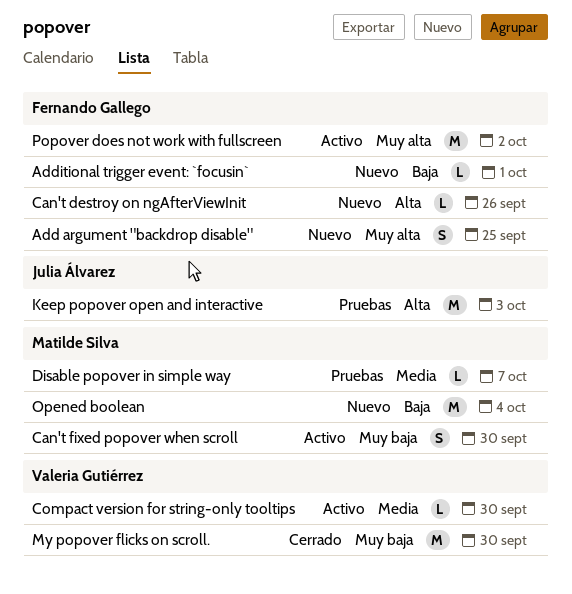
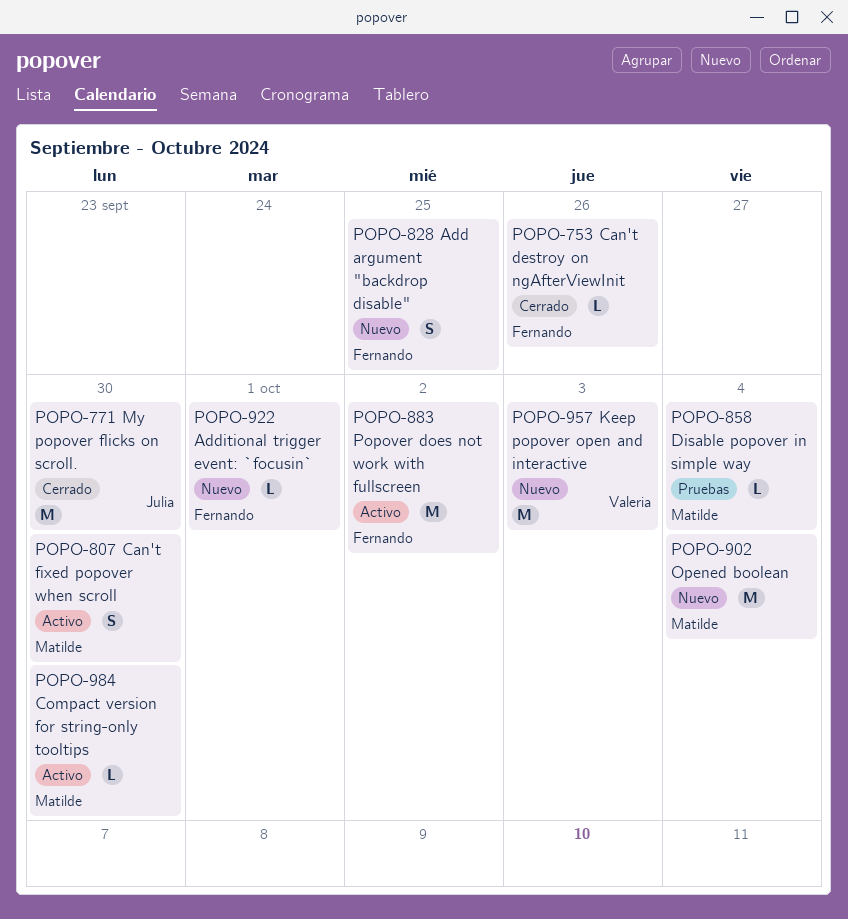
Can't destroy on ngAfterViewInit, status: Nuevo -> Cerrado
Compact version for string-only tooltips, owner: Valeria Gutiérrez -> Matilde Silva
Disable popover in simple way, due: Oct 7 -> Oct 4
Keep popover open and interactive, status: Pruebas -> Nuevo
Keep popover open and interactive, owner: Julia Álvarez -> Valeria Gutiérrez
My popover flicks on scroll., owner: Valeria Gutiérrez -> Julia Álvarez

